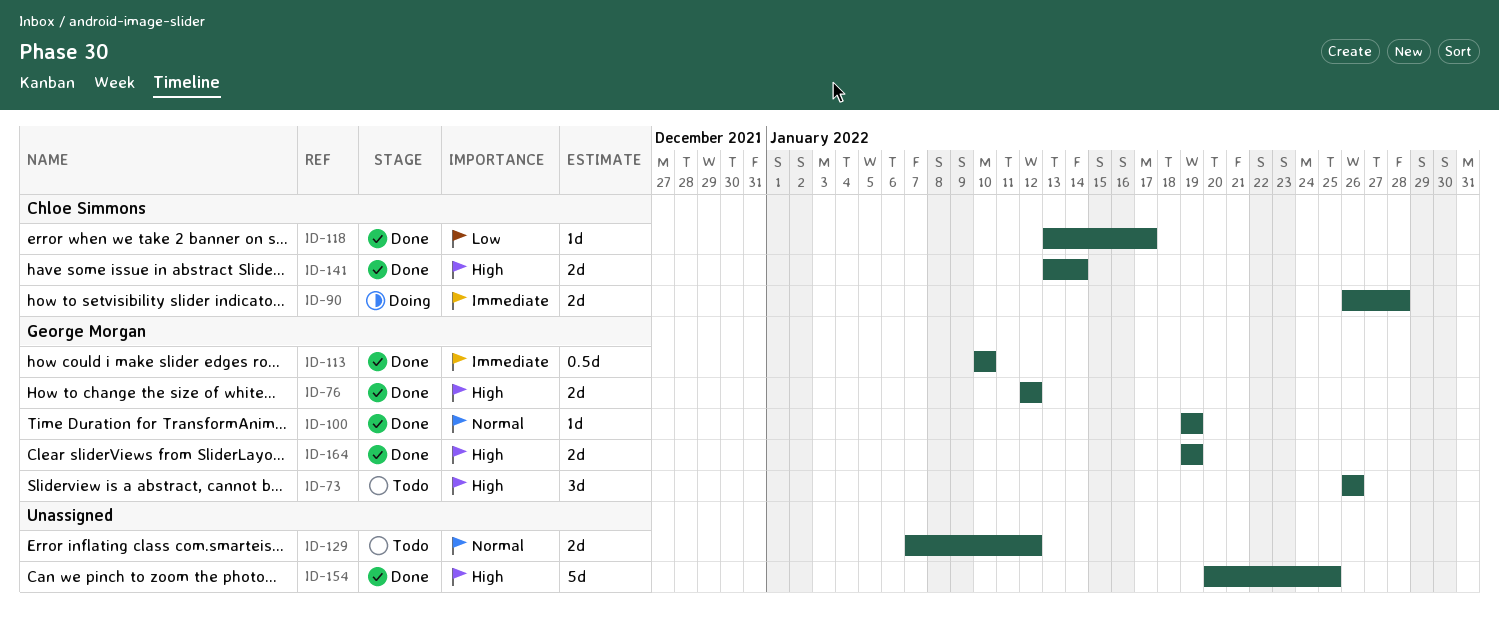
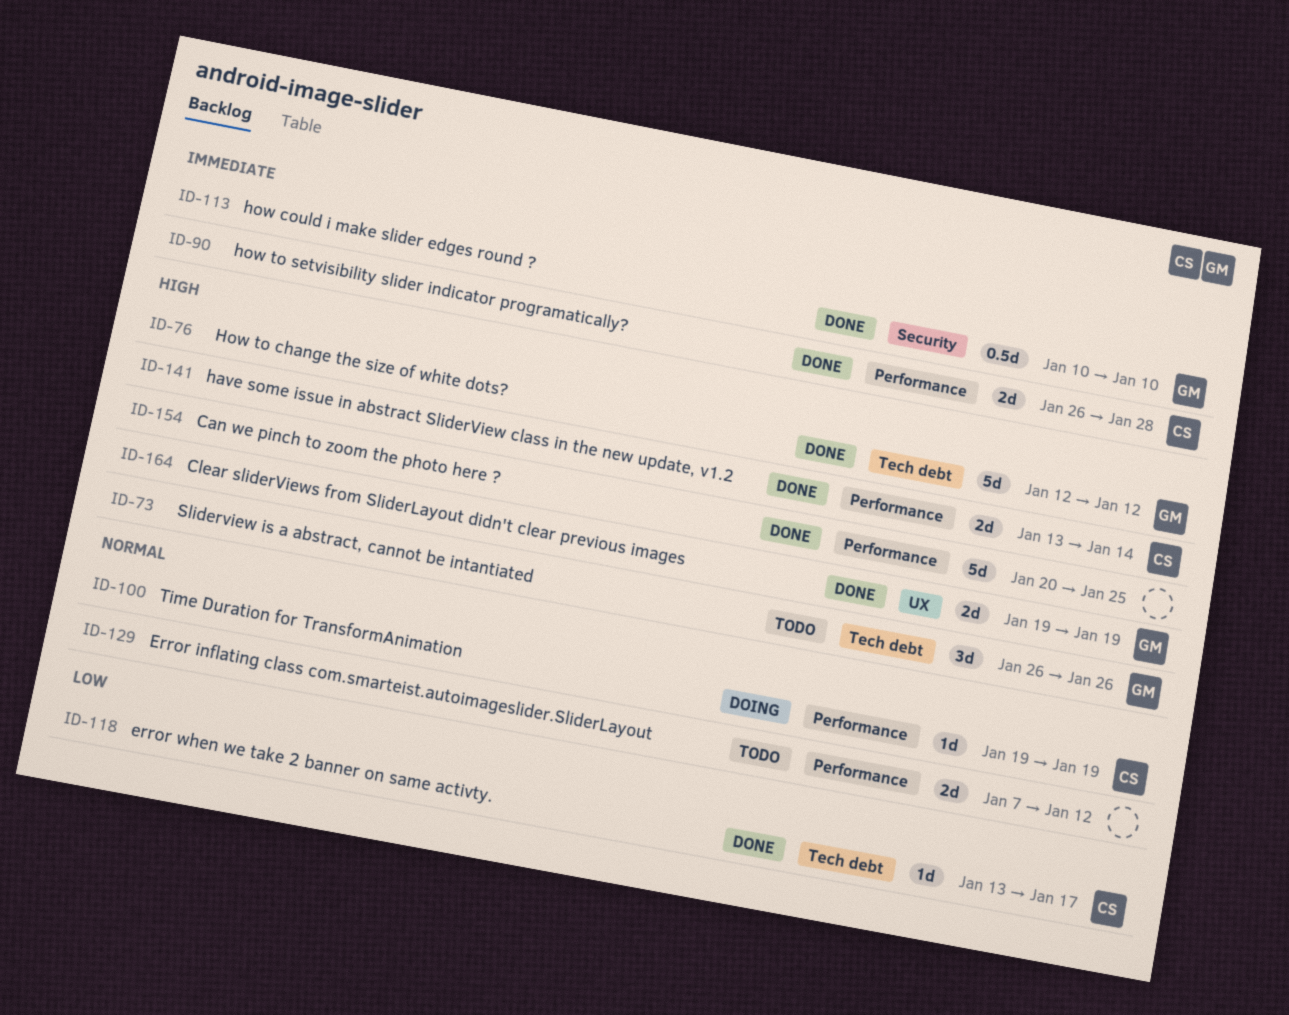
ID-76, estimate: 2d -> 5d
ID-90, status: Doing -> Done
ID-100, status: Done -> Doing
ID-100, owner: George Morgan -> Chloe Simmons

